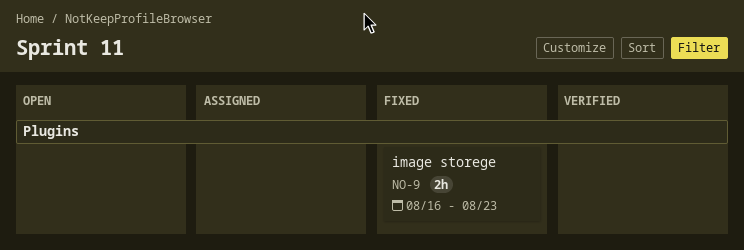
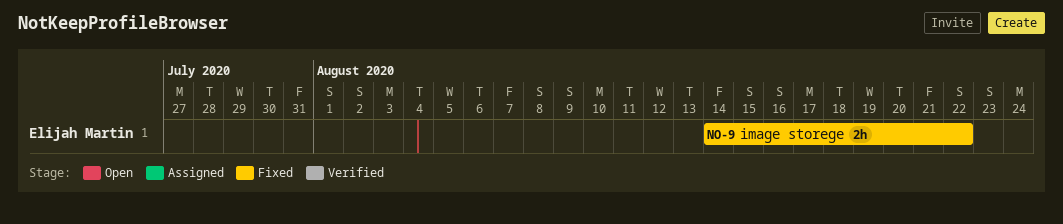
NO-9, start: Aug 16 -> Aug 14
NO-9, due: Aug 23 -> Aug 22

